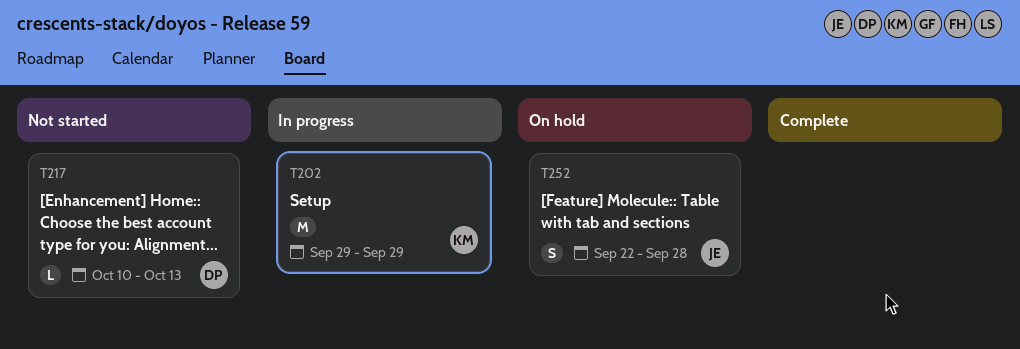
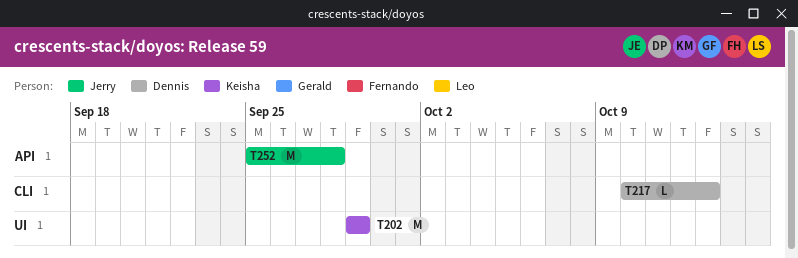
T252, estimate: S -> M
T252, start: Sep 22 -> Sep 25

